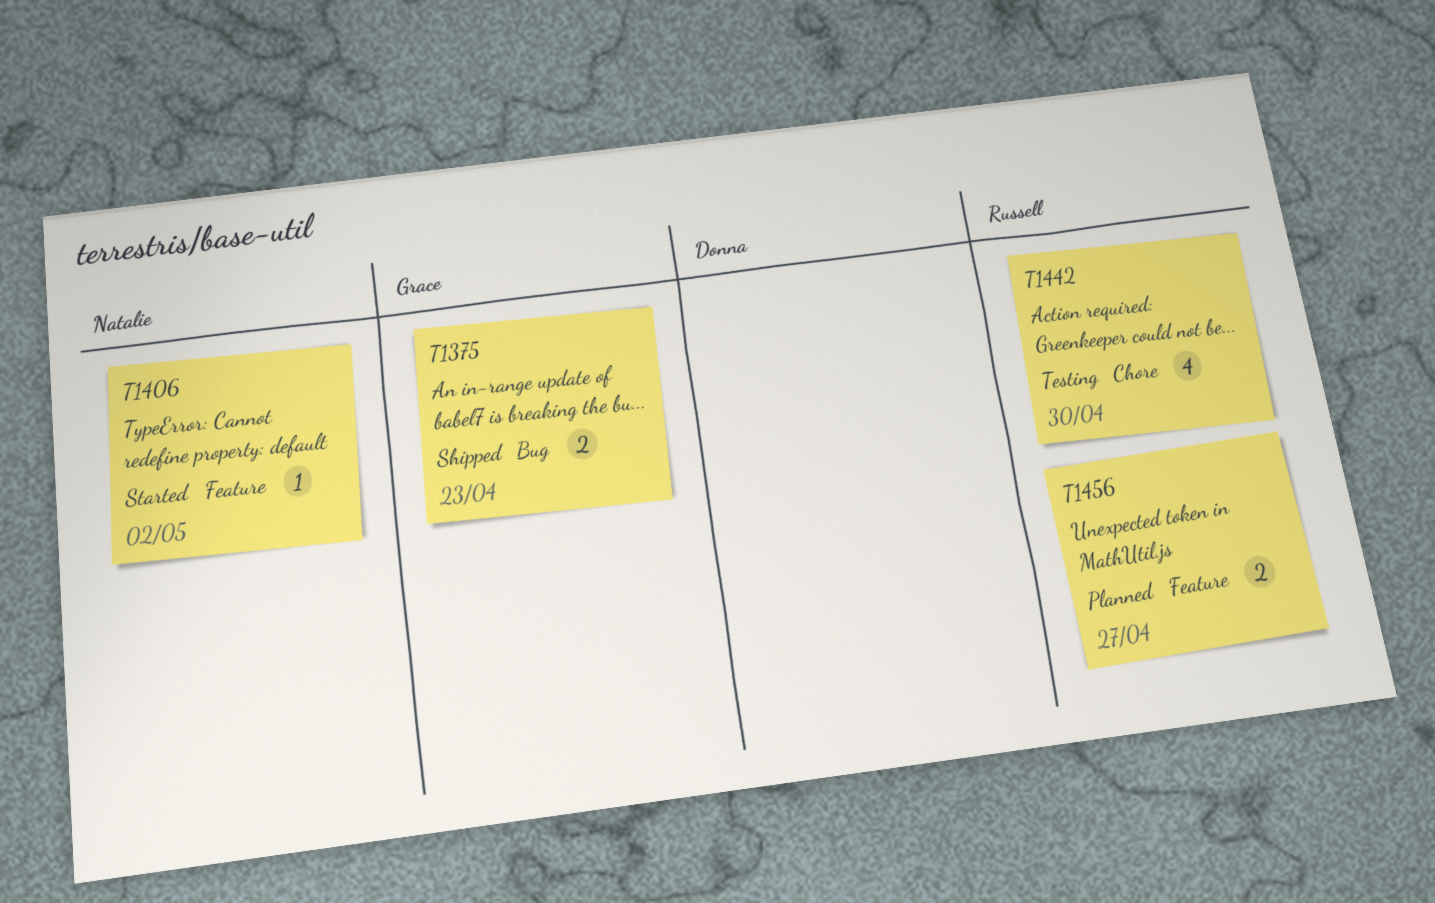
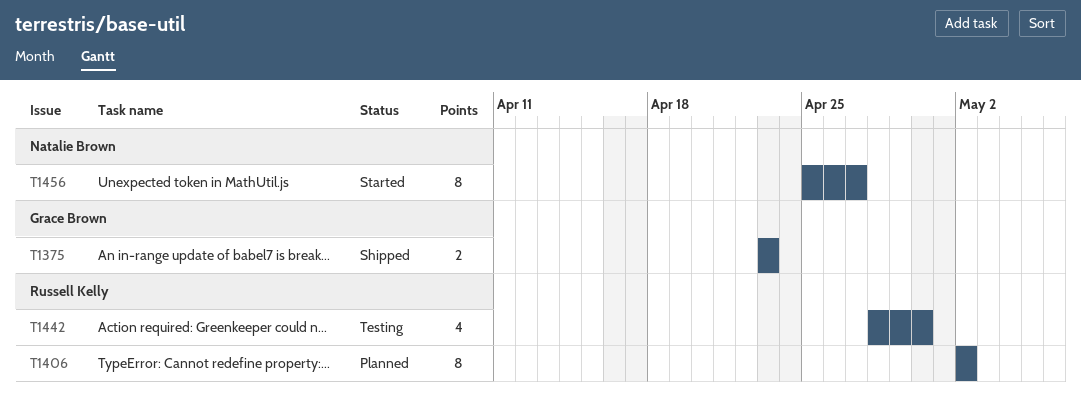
T1406, status: Started -> Planned
T1406, owner: Natalie Brown -> Russell Kelly
T1406, estimate: 1 -> 8
T1456, status: Planned -> Started
T1456, owner: Russell Kelly -> Natalie Brown
T1456, estimate: 2 -> 8

